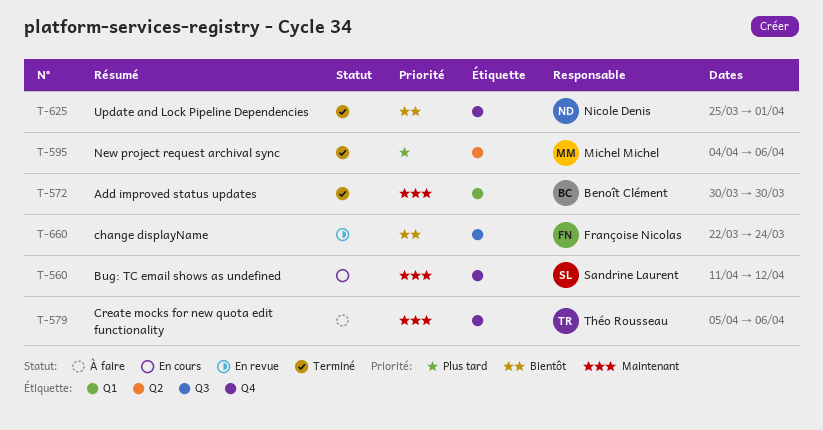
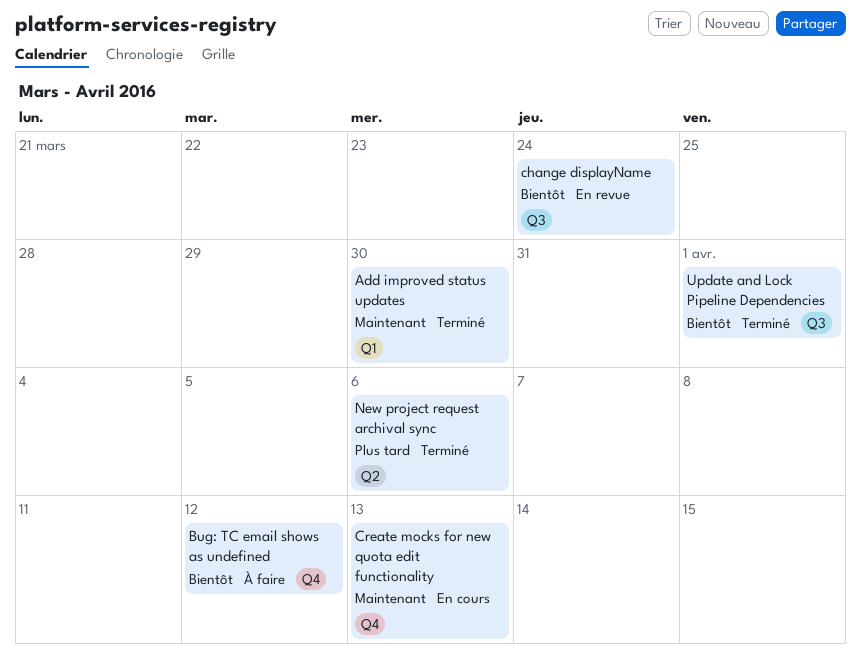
Bug: TC email shows as undefined, status: En cours -> À faire
Bug: TC email shows as undefined, priority: Maintenant -> Bientôt
Create mocks for new quota edit functionality, status: À faire -> En cours
Create mocks for new quota edit functionality, due: Apr 6 -> Apr 13
Update and Lock Pipeline Dependencies, label: Q4 -> Q3

